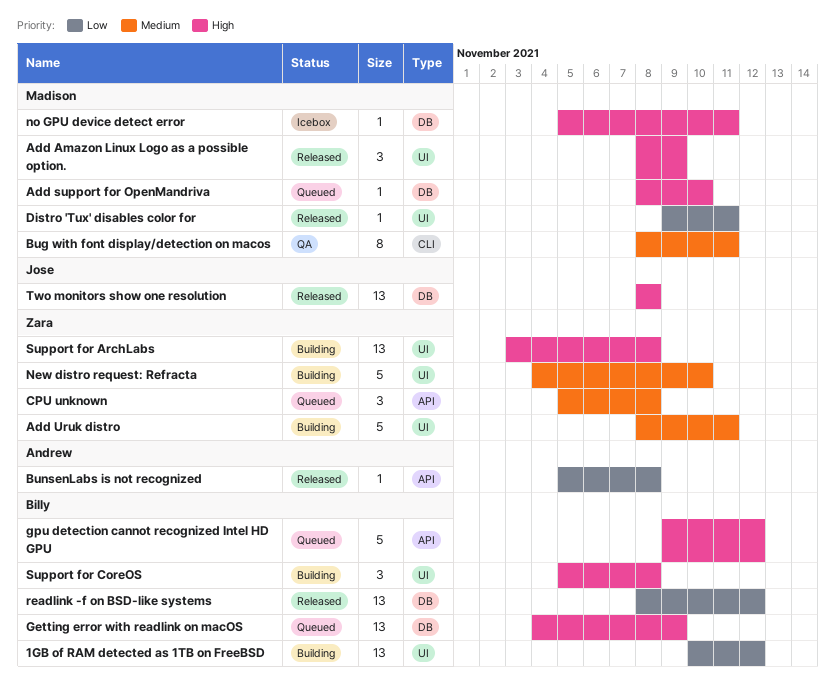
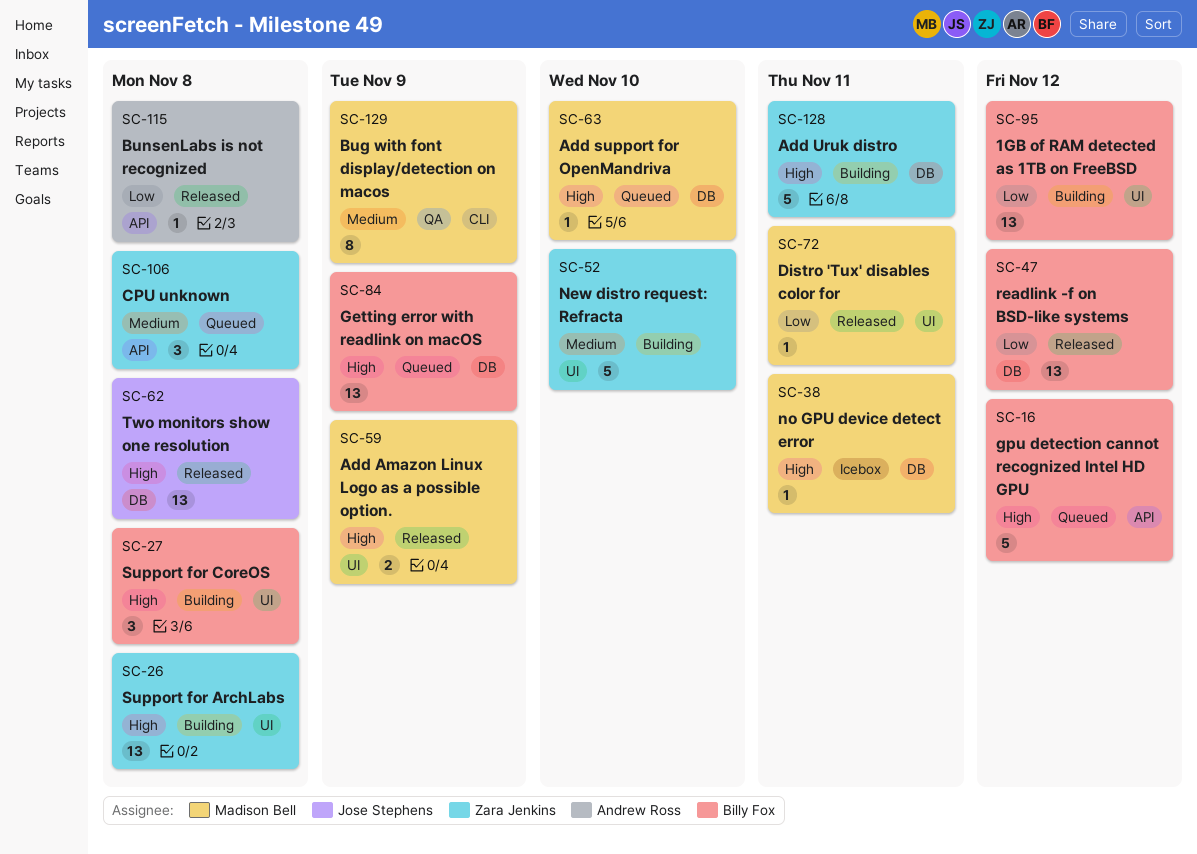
Add Amazon Linux Logo as a possible option., estimate: 3 -> 2
Add Uruk distro, priority: Medium -> High
Add Uruk distro, label: UI -> DB
Bug with font display/detection on macos, due: Nov 11 -> Nov 9

